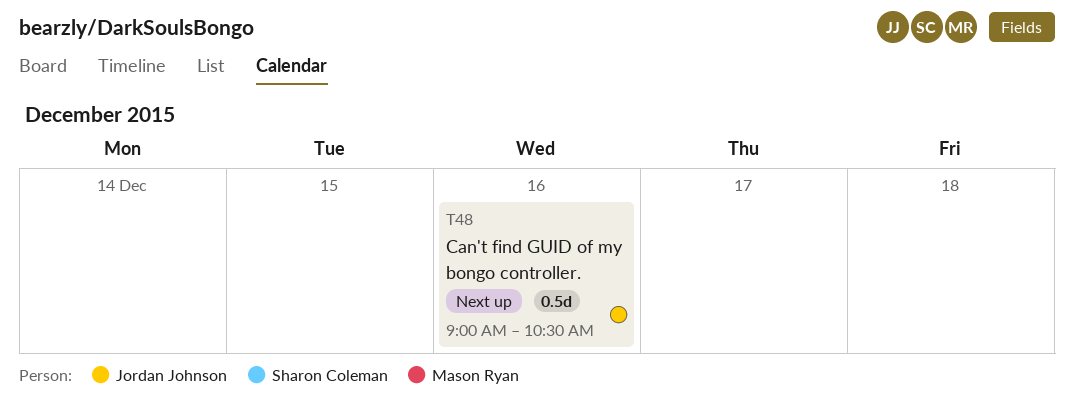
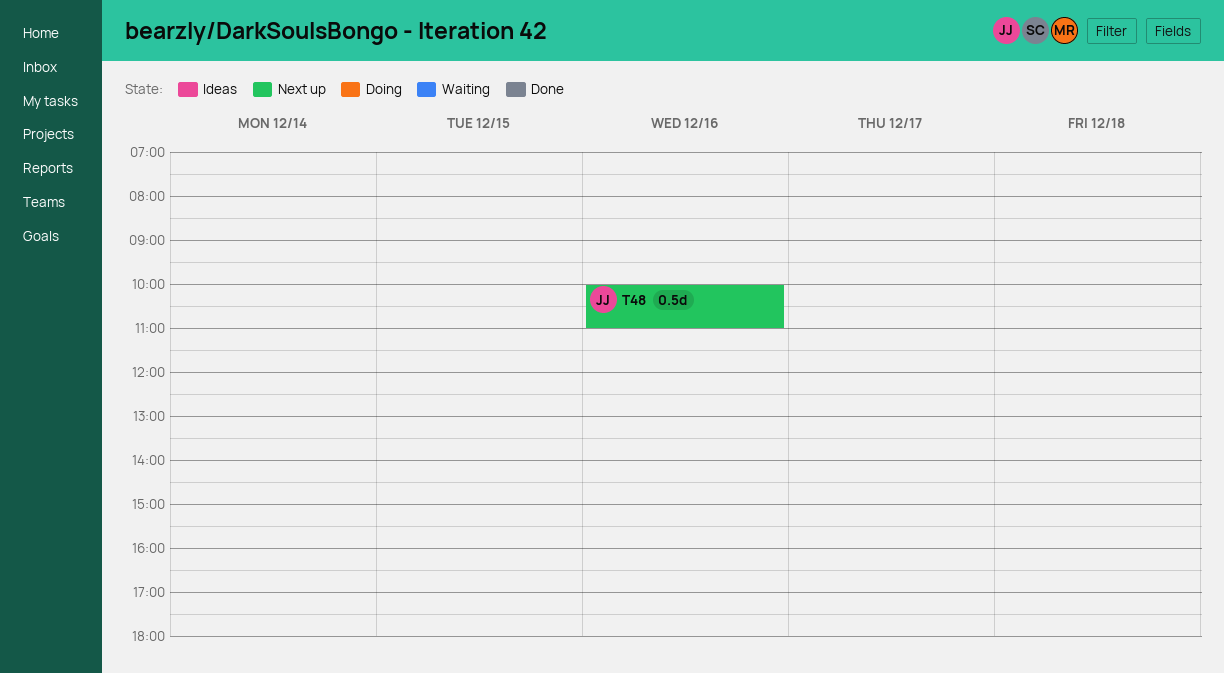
T48, begins: 09:00 -> 10:00
T48, ends: 10:30 -> 11:00

